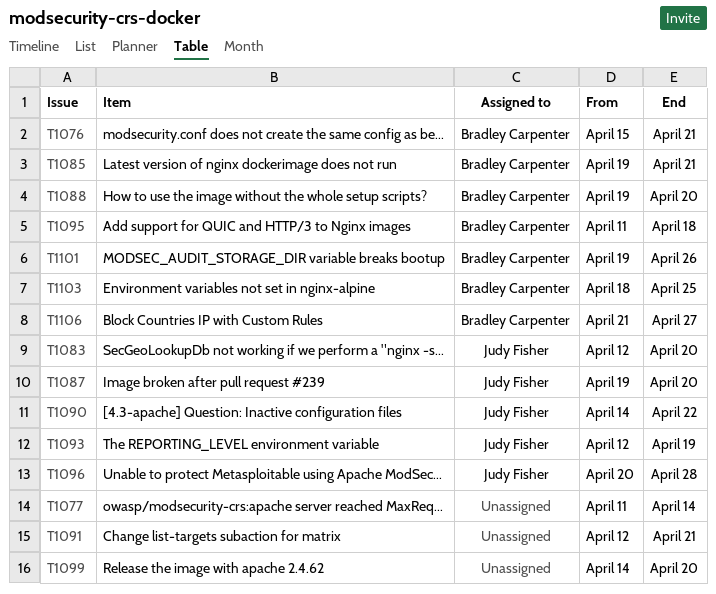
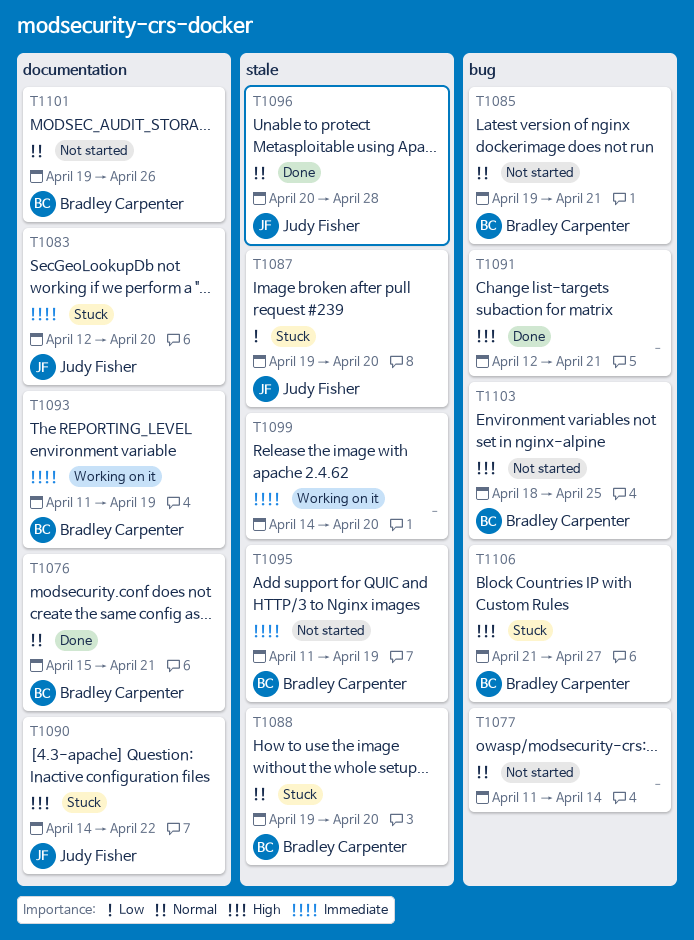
T1093, owner: Judy Fisher -> Bradley Carpenter
T1093, start: Apr 12 -> Apr 11
T1095, due: Apr 18 -> Apr 19

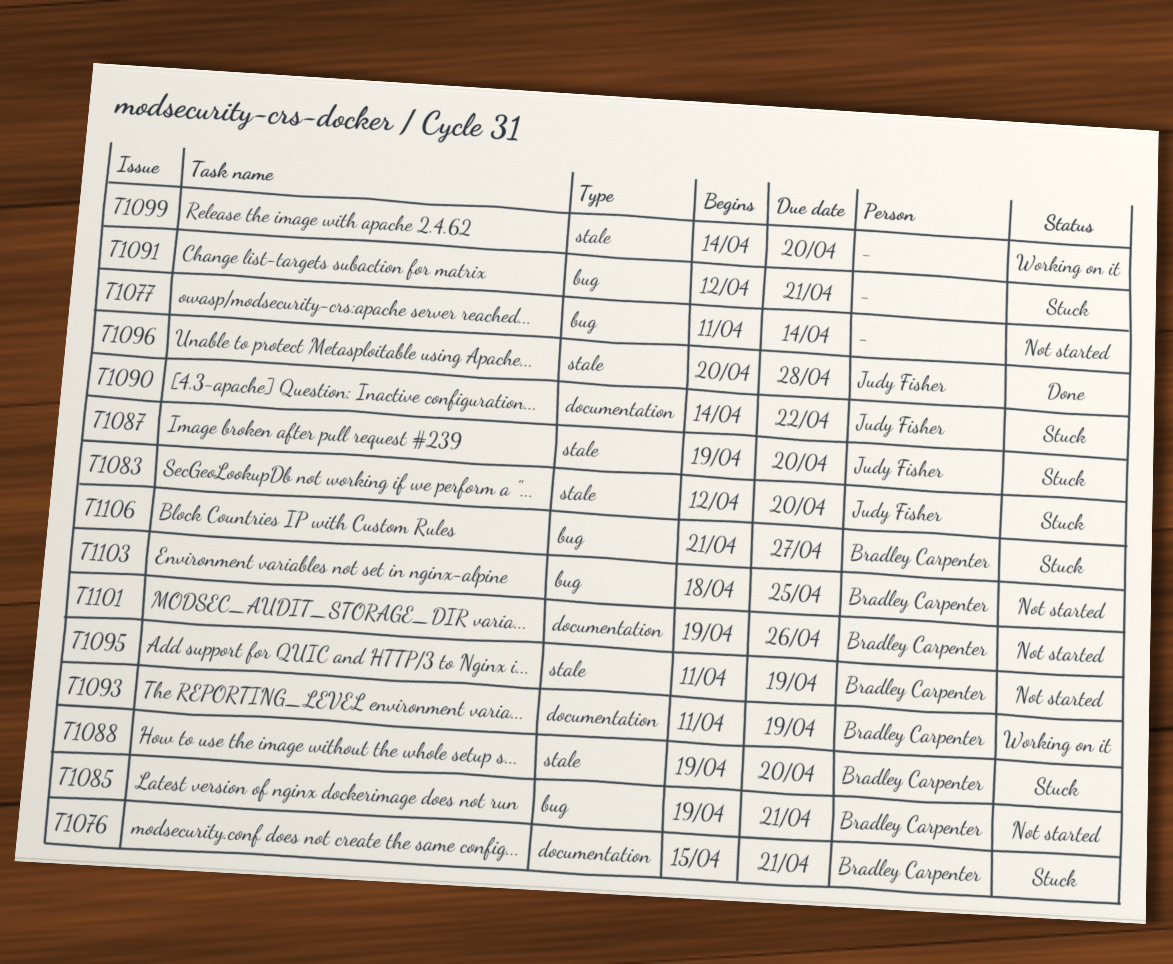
T1076, status: Done -> Stuck
T1083, label: documentation -> stale
T1091, status: Done -> Stuck

